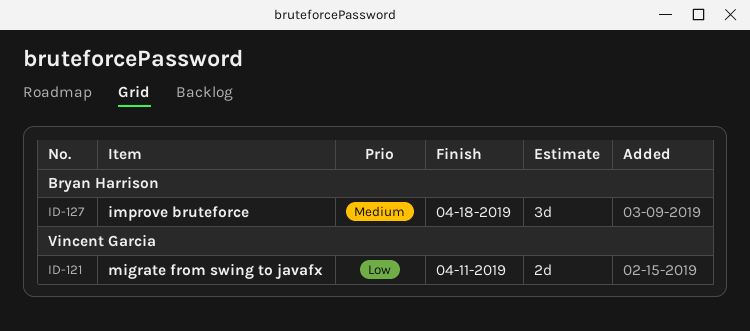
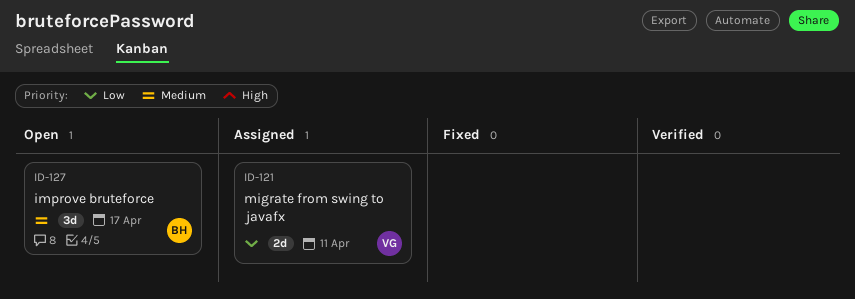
ID-127, due: Apr 18 -> Apr 17

